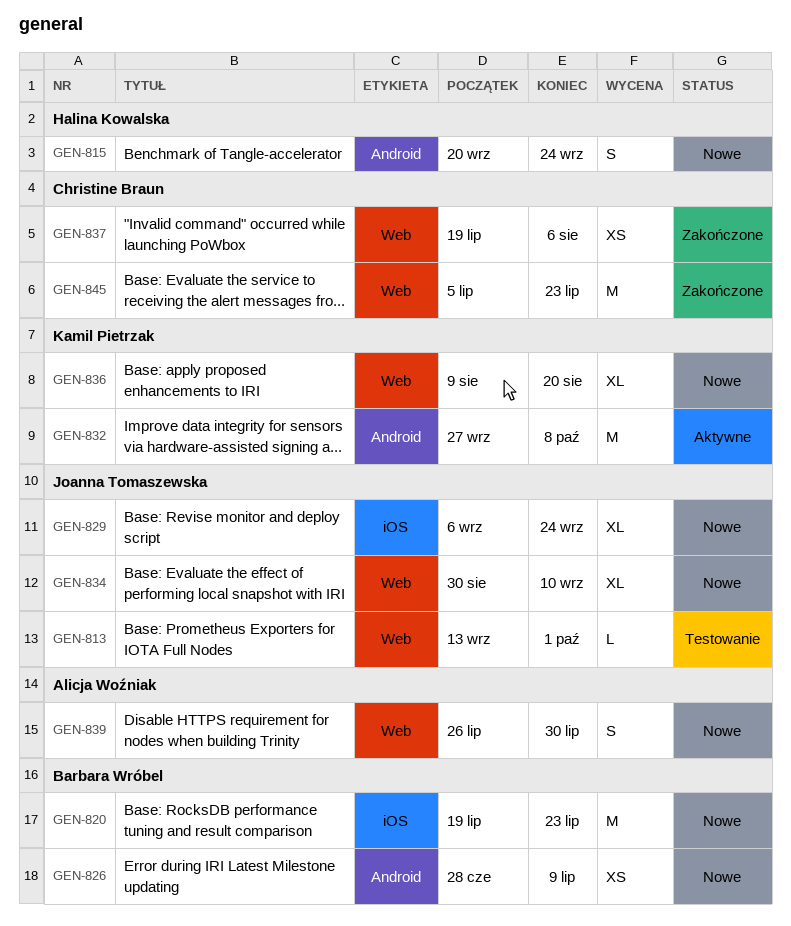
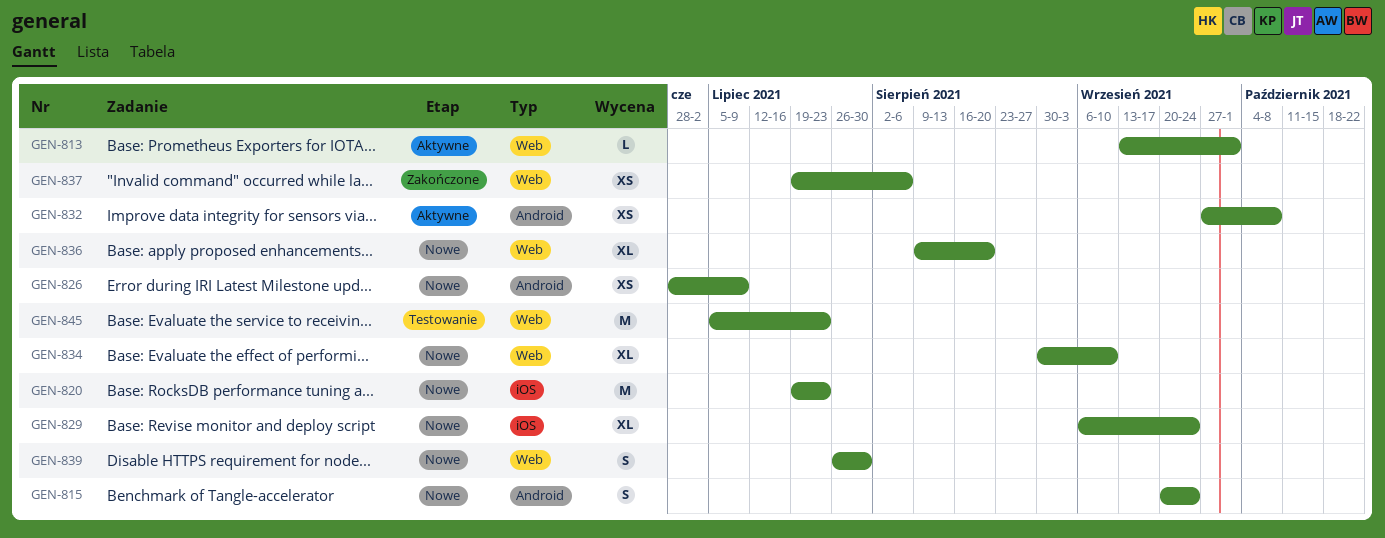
GEN-813, status: Testowanie -> Aktywne
GEN-832, estimate: M -> XS
GEN-845, status: Zakończone -> Testowanie

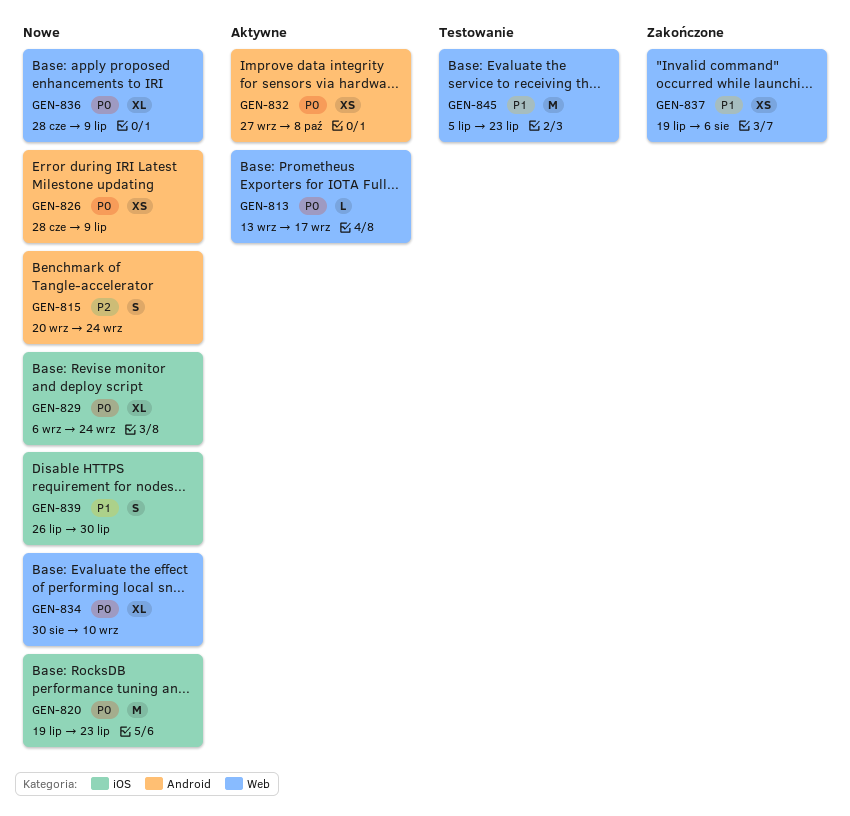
GEN-813, due: Oct 1 -> Sep 17
GEN-836, start: Aug 9 -> Jun 28
GEN-836, due: Aug 20 -> Jul 9
GEN-839, label: Web -> iOS

